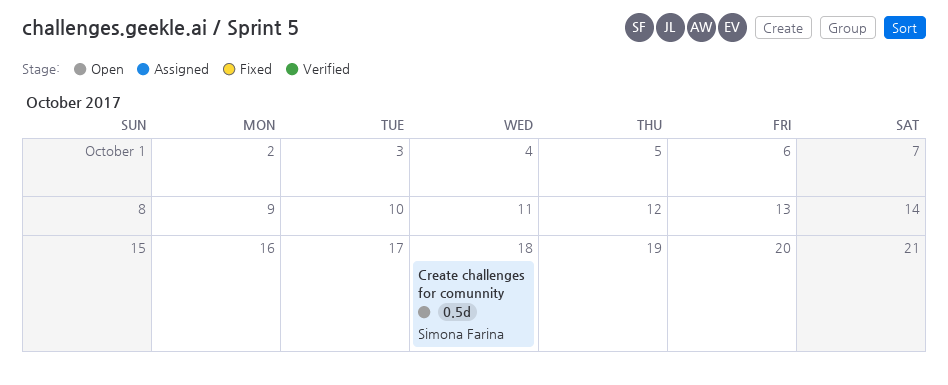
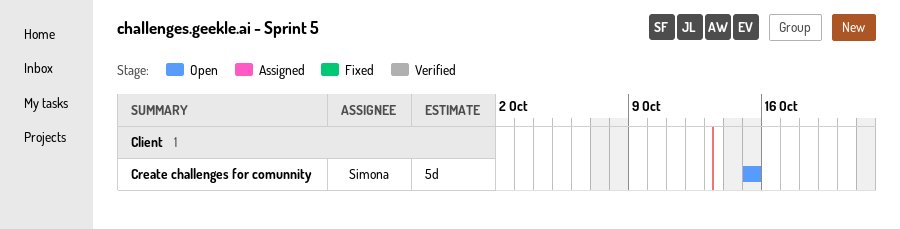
Create challenges for comunnity, estimate: 0.5d -> 5d
Create challenges for comunnity, due: Oct 18 -> Oct 15

